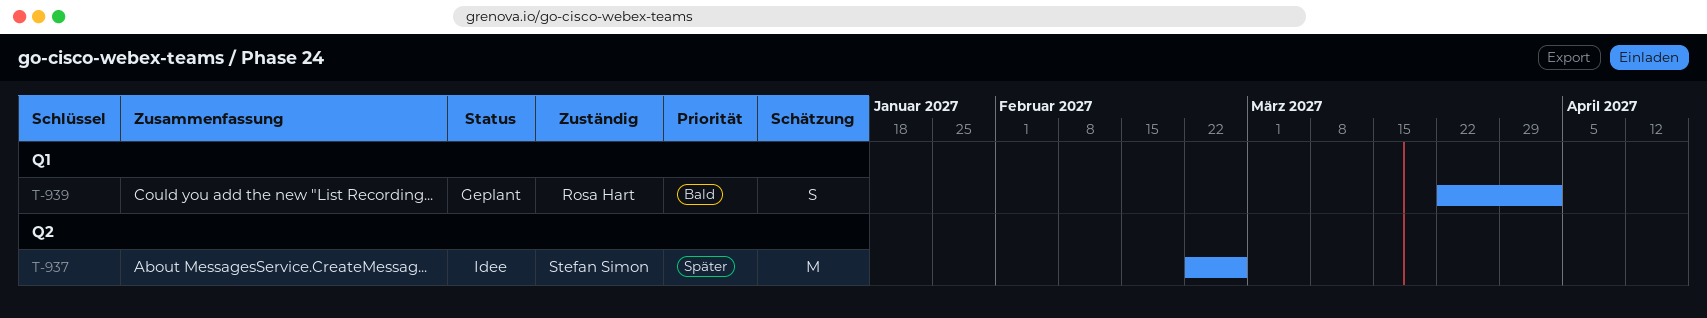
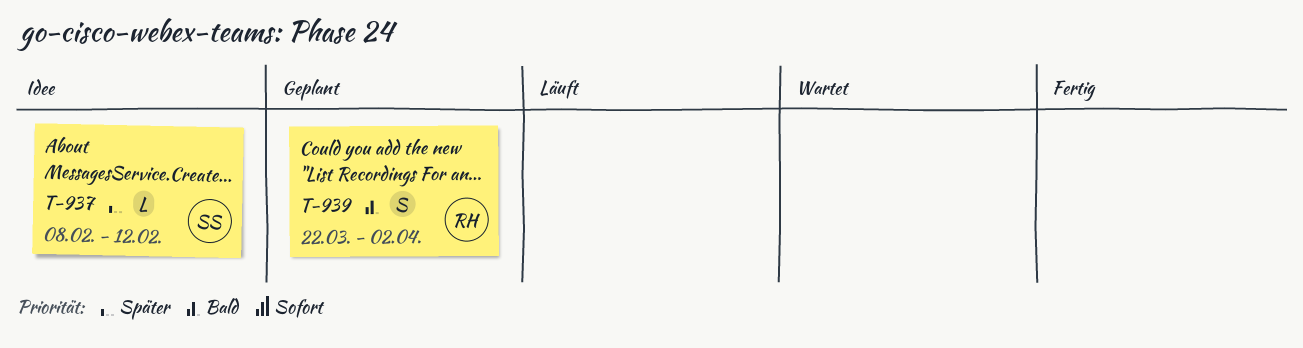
T-937, estimate: M -> L
T-937, start: Feb 22 -> Feb 8
T-937, due: Feb 26 -> Feb 12

